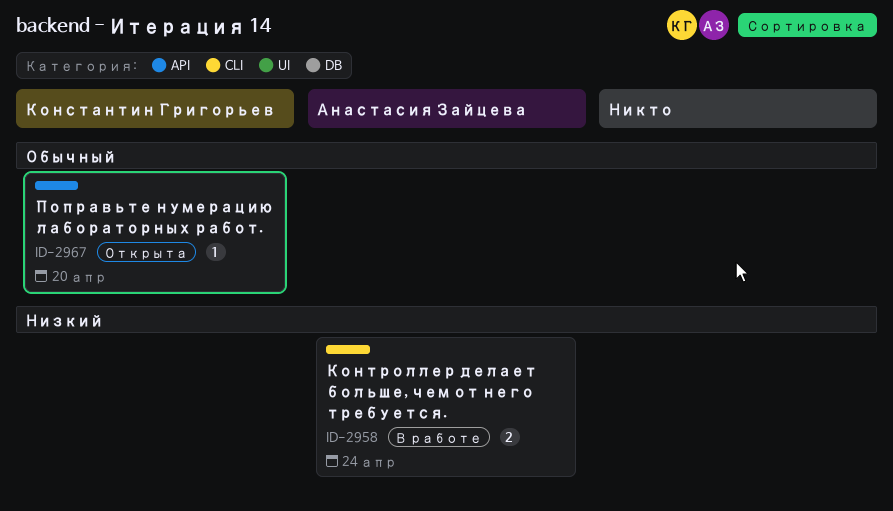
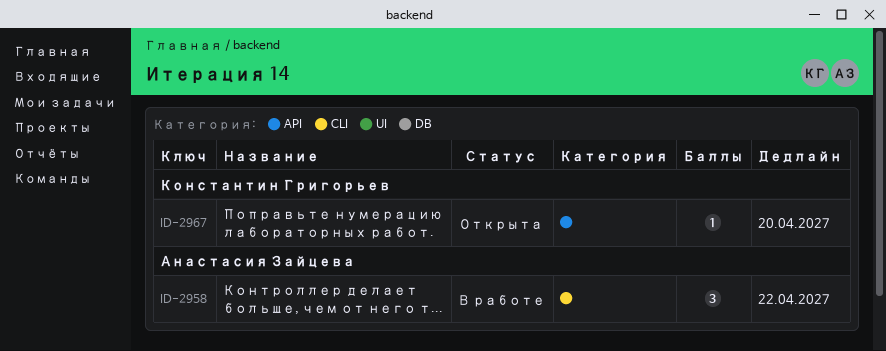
ID-2958, estimate: 2 -> 3
ID-2958, due: Apr 24 -> Apr 22

